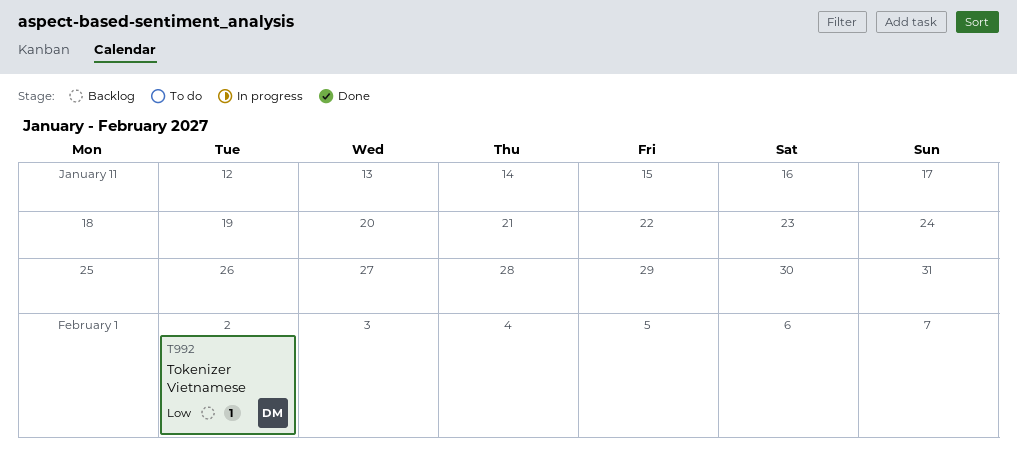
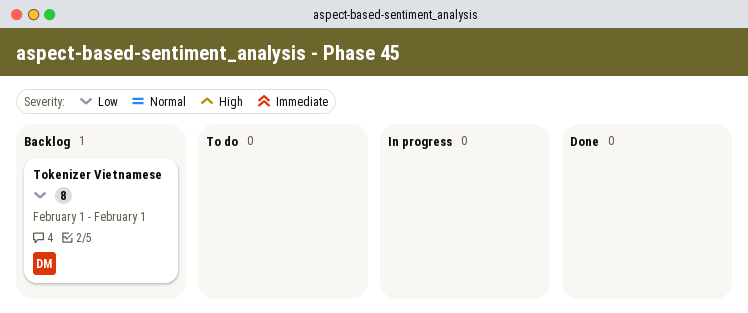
Tokenizer Vietnamese, estimate: 1 -> 8
Tokenizer Vietnamese, due: Feb 2 -> Feb 1

